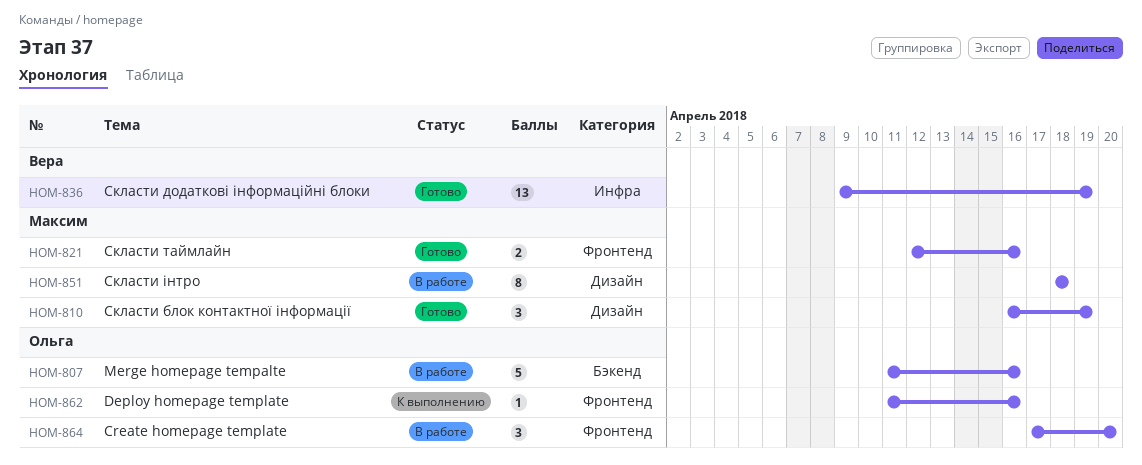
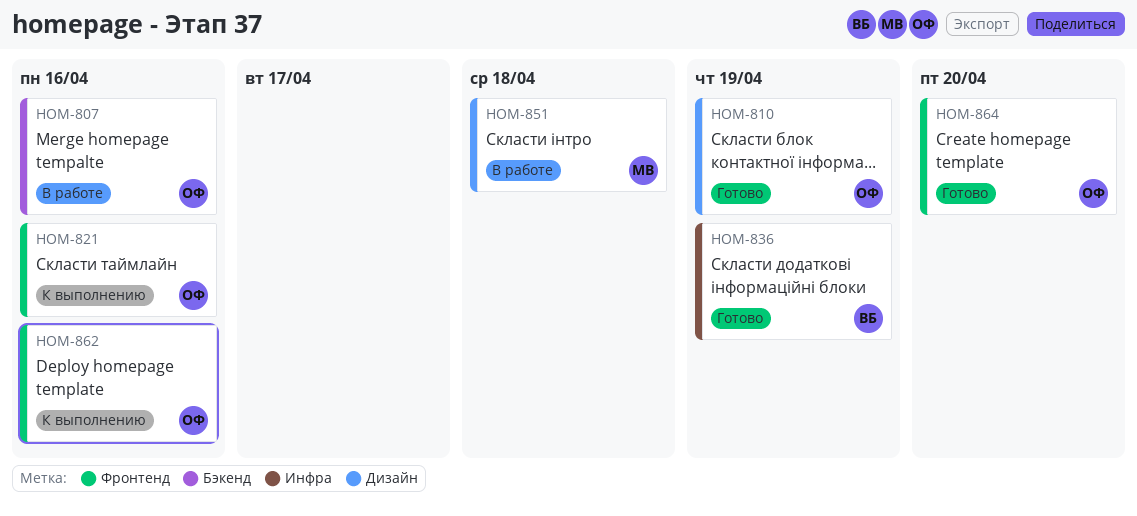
HOM-810, owner: Максим -> Ольга
HOM-821, status: Готово -> К выполнению
HOM-821, owner: Максим -> Ольга
HOM-864, status: В работе -> Готово

